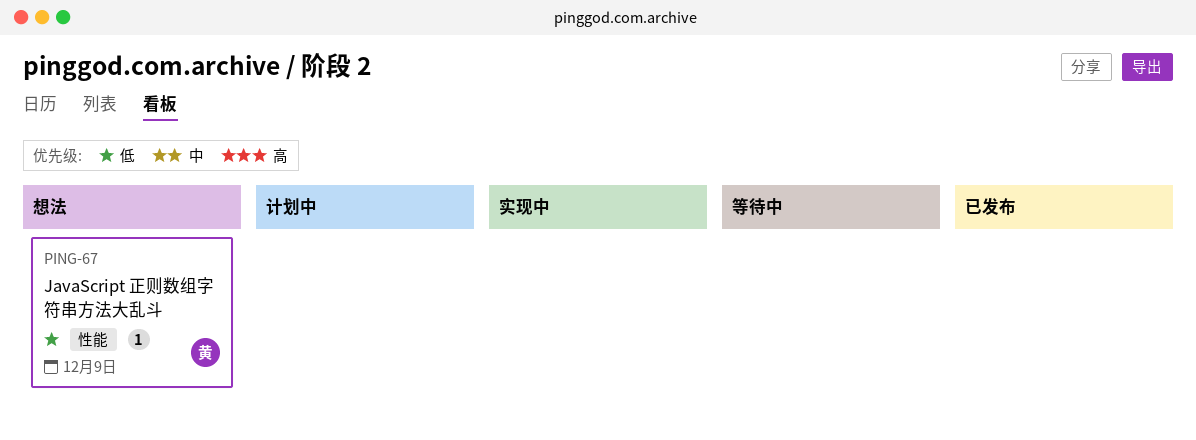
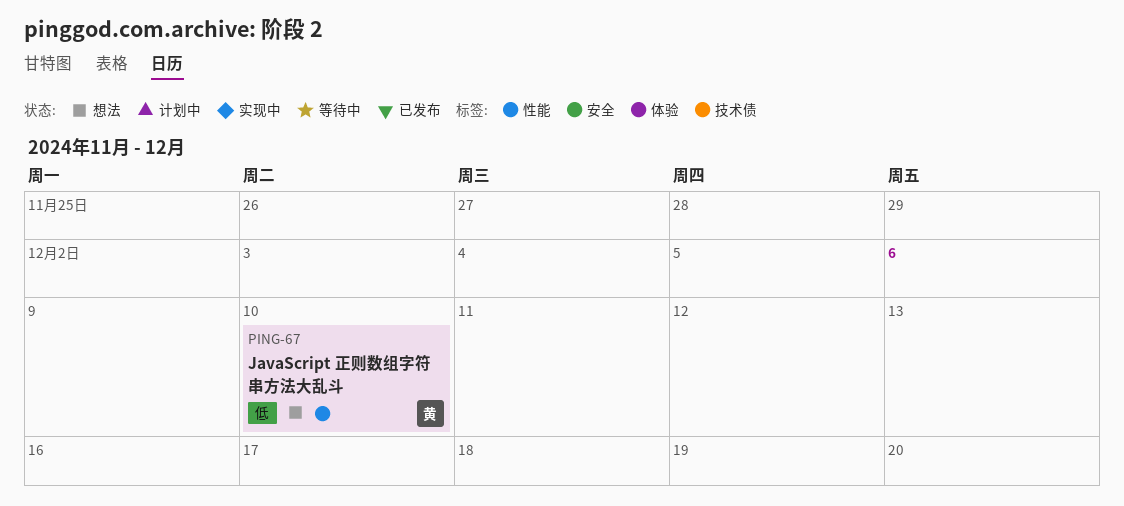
PING-67, due: Dec 9 -> Dec 10

